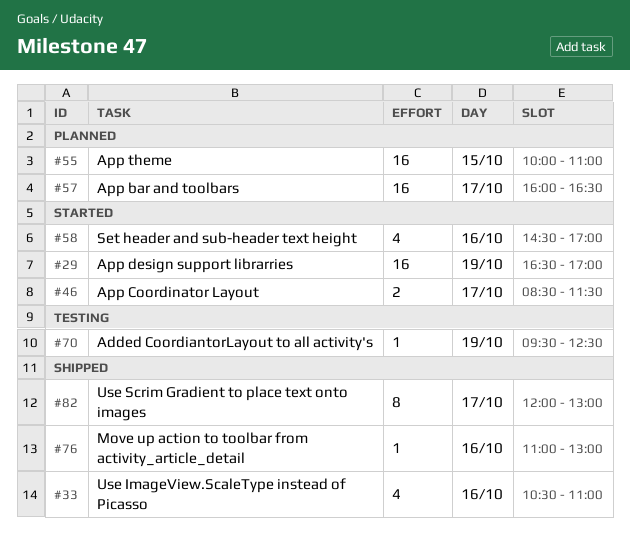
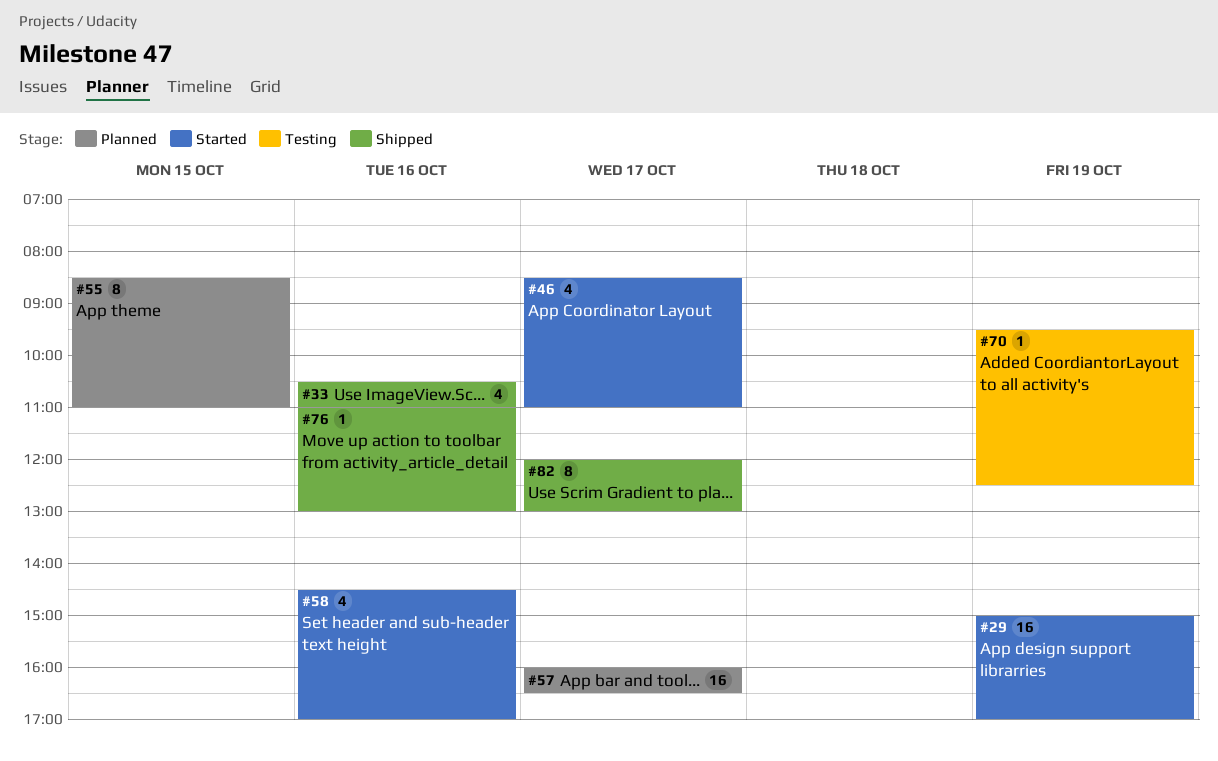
#29, begins: 16:30 -> 15:00
#46, estimate: 2 -> 4
#46, ends: 11:30 -> 11:00
#55, estimate: 16 -> 8
#55, begins: 10:00 -> 08:30

